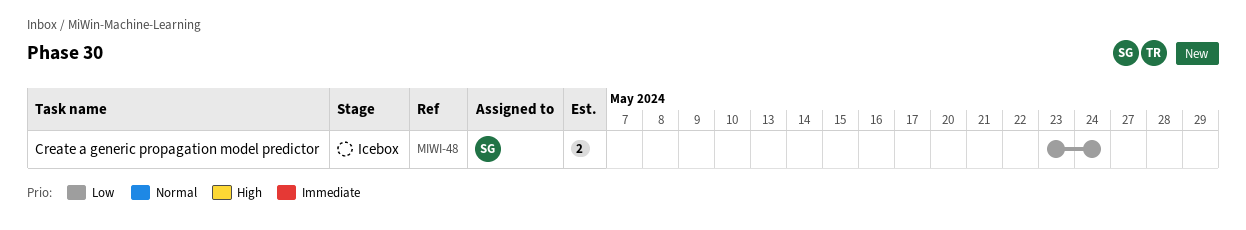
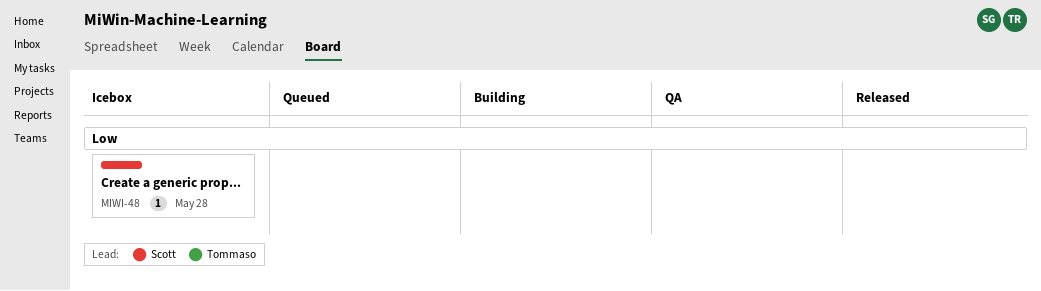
MIWI-48, estimate: 2 -> 1
MIWI-48, due: May 24 -> May 28

